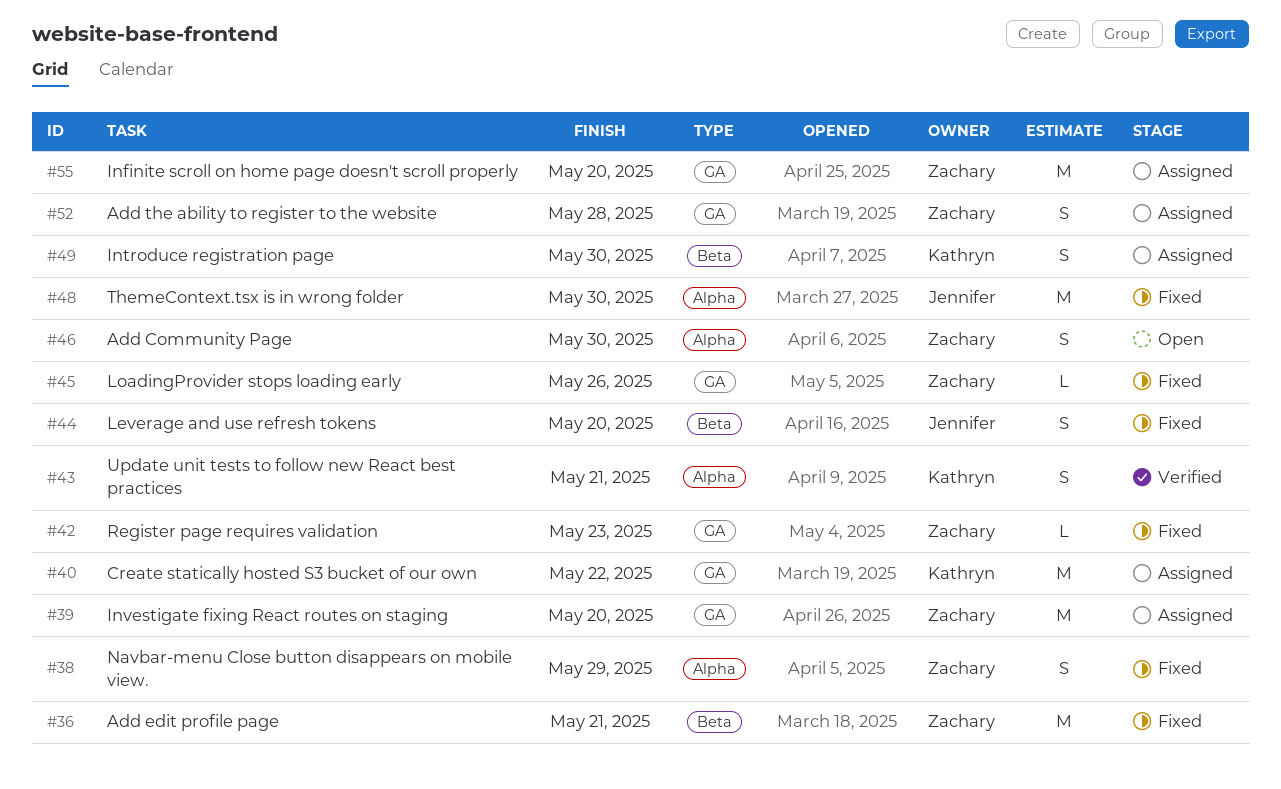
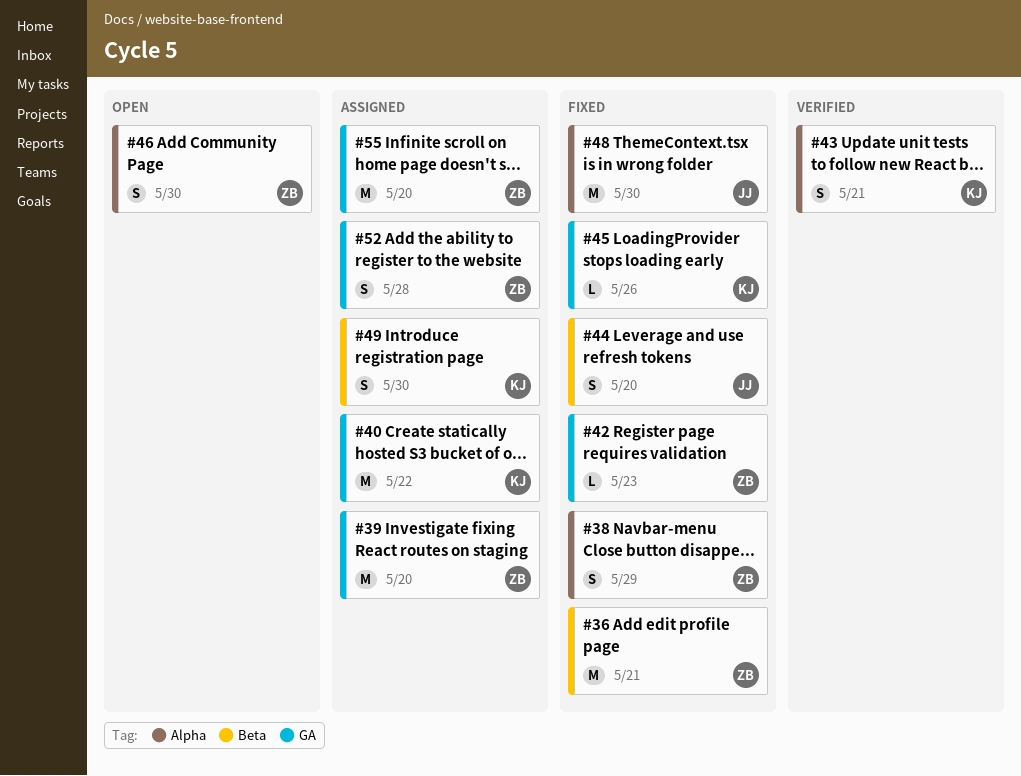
#45, owner: Zachary -> Kathryn

